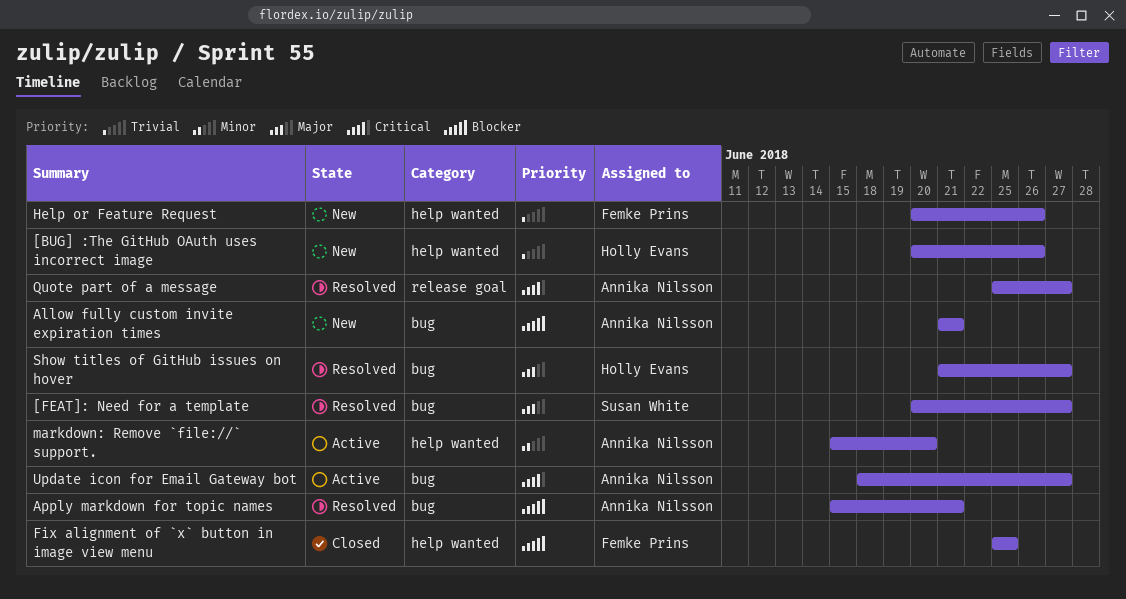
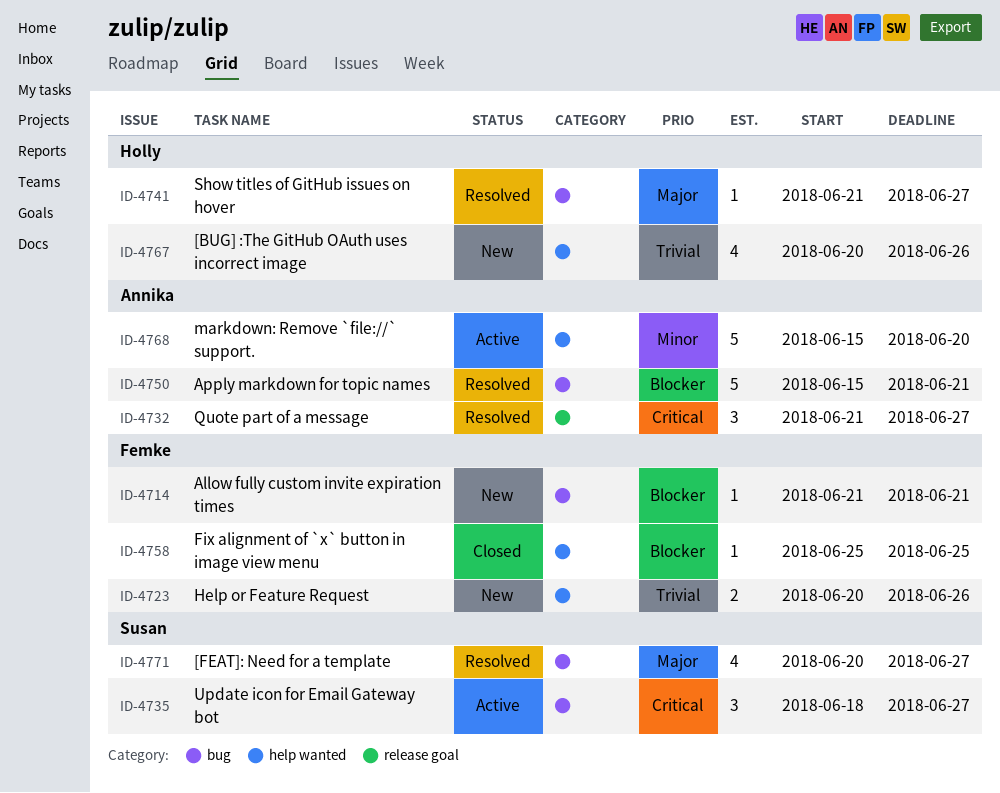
Allow fully custom invite expiration times, owner: Annika Nilsson -> Femke Prins
Quote part of a message, start: Jun 25 -> Jun 21
Update icon for Email Gateway bot, owner: Annika Nilsson -> Susan White

